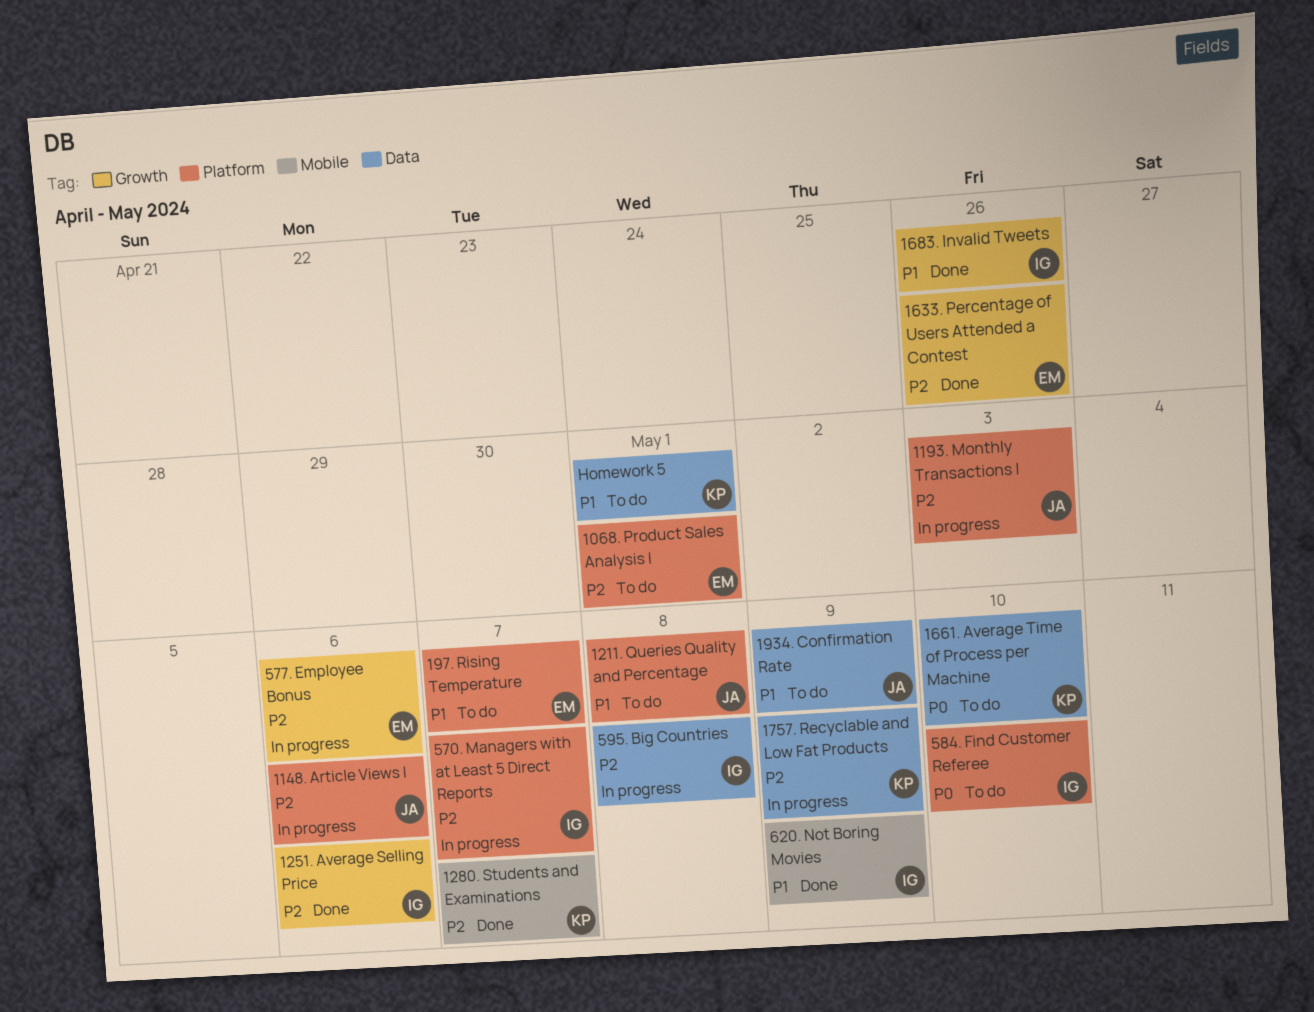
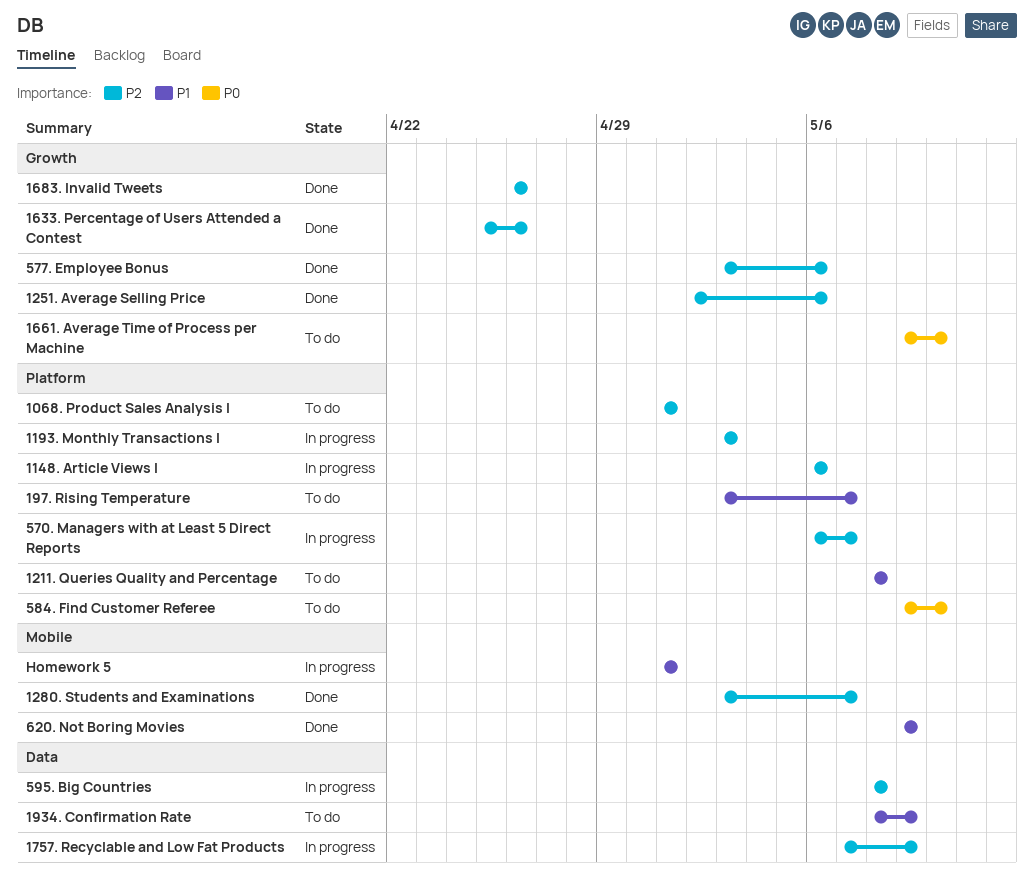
1661. Average Time of Process per Machine, label: Data -> Growth
1683. Invalid Tweets, priority: P1 -> P2
577. Employee Bonus, status: In progress -> Done
Homework 5, status: To do -> In progress
Homework 5, label: Data -> Mobile

